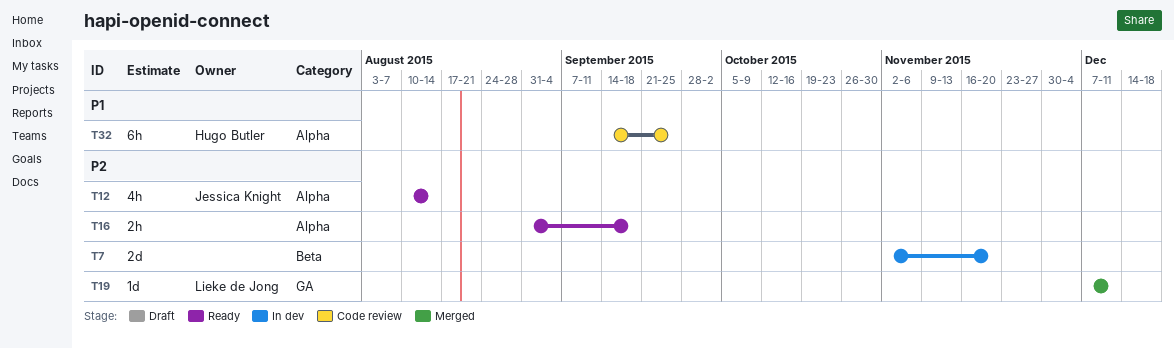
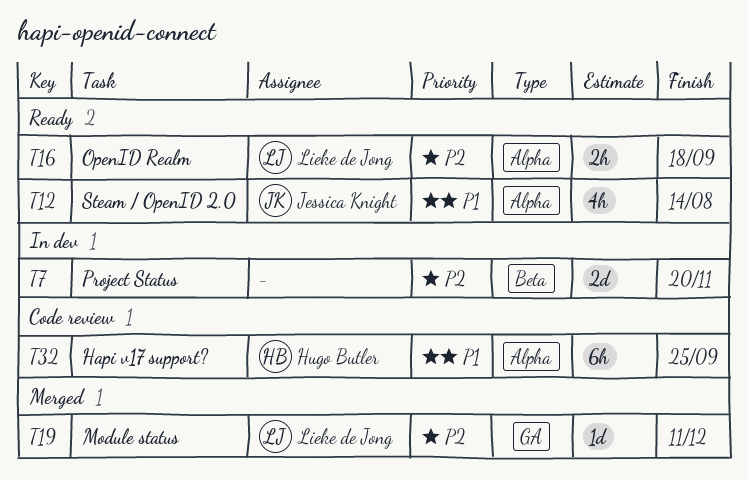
T12, priority: P2 -> P1
T16, owner: none -> Lieke de Jong

